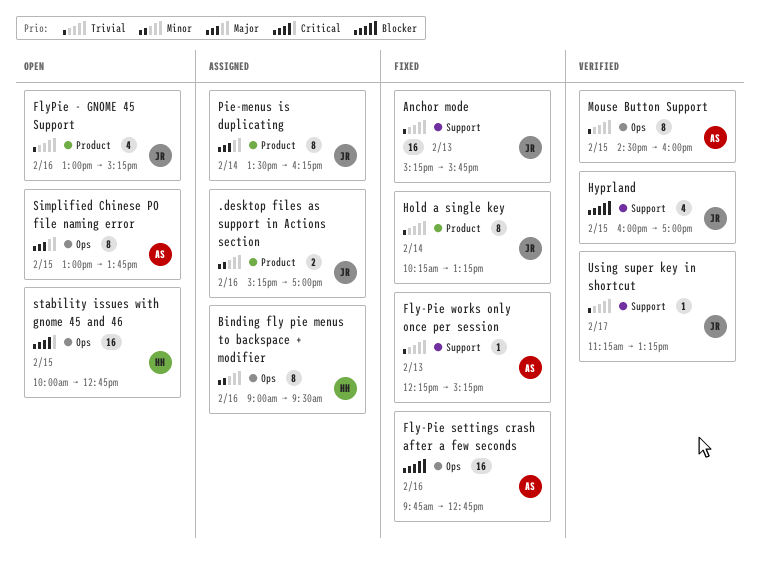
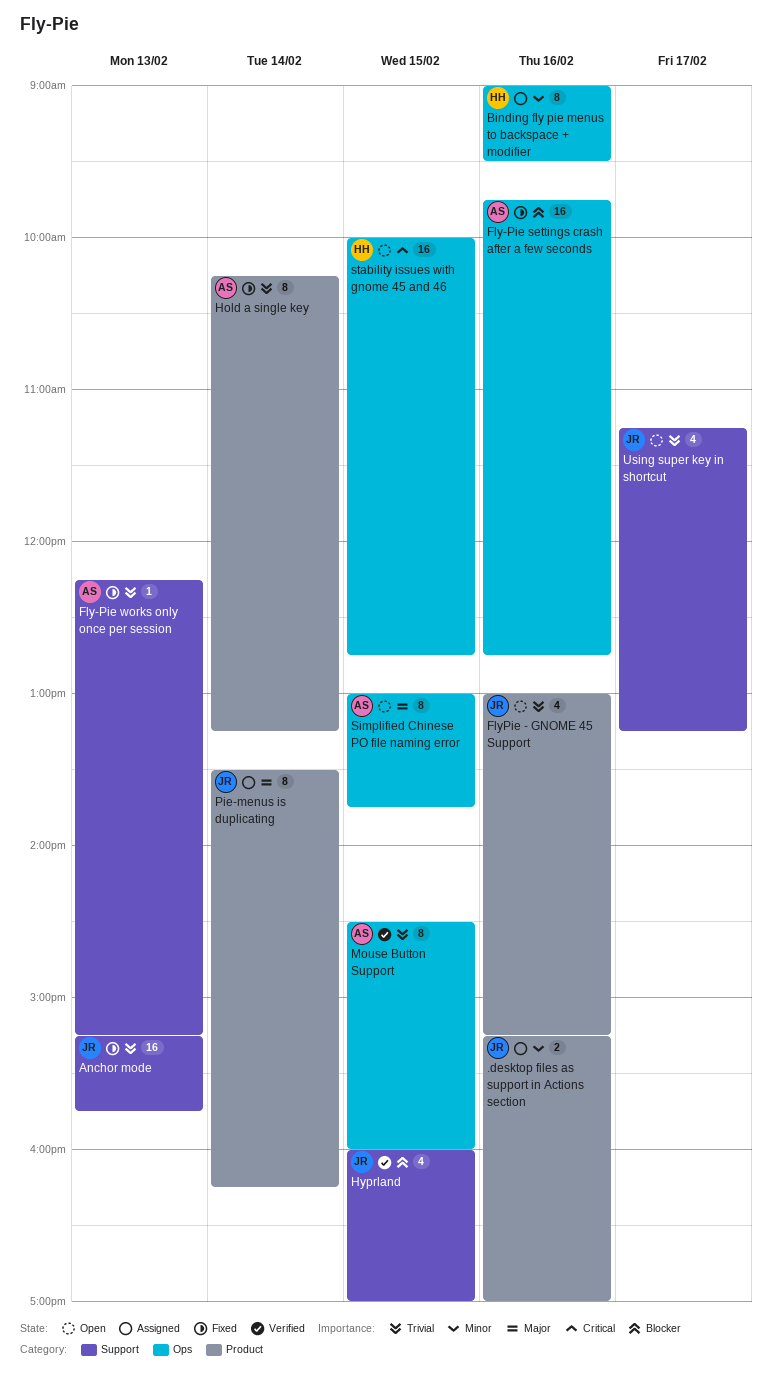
Hold a single key, owner: JR -> AS
Using super key in shortcut, status: Verified -> Open
Using super key in shortcut, estimate: 1 -> 4

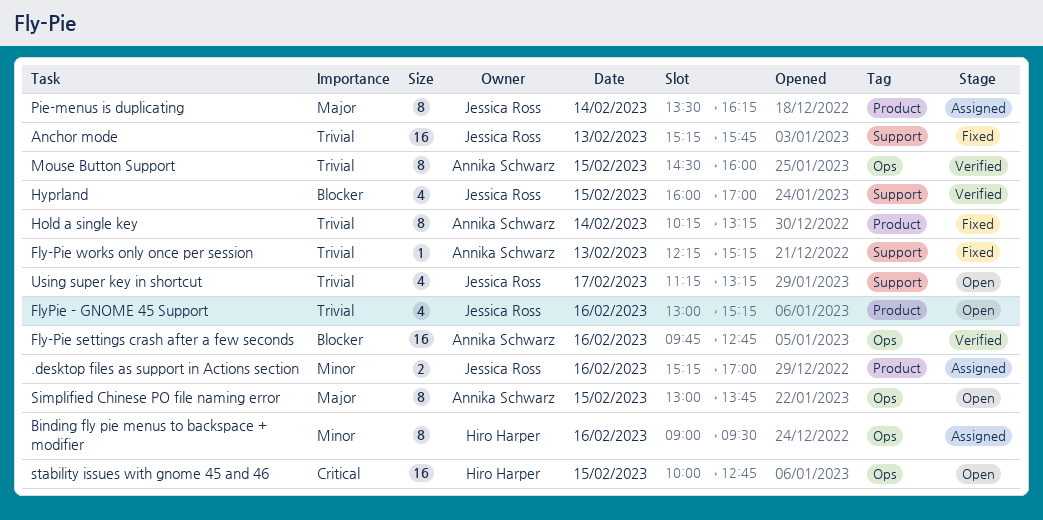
Fly-Pie settings crash after a few seconds, status: Fixed -> Verified

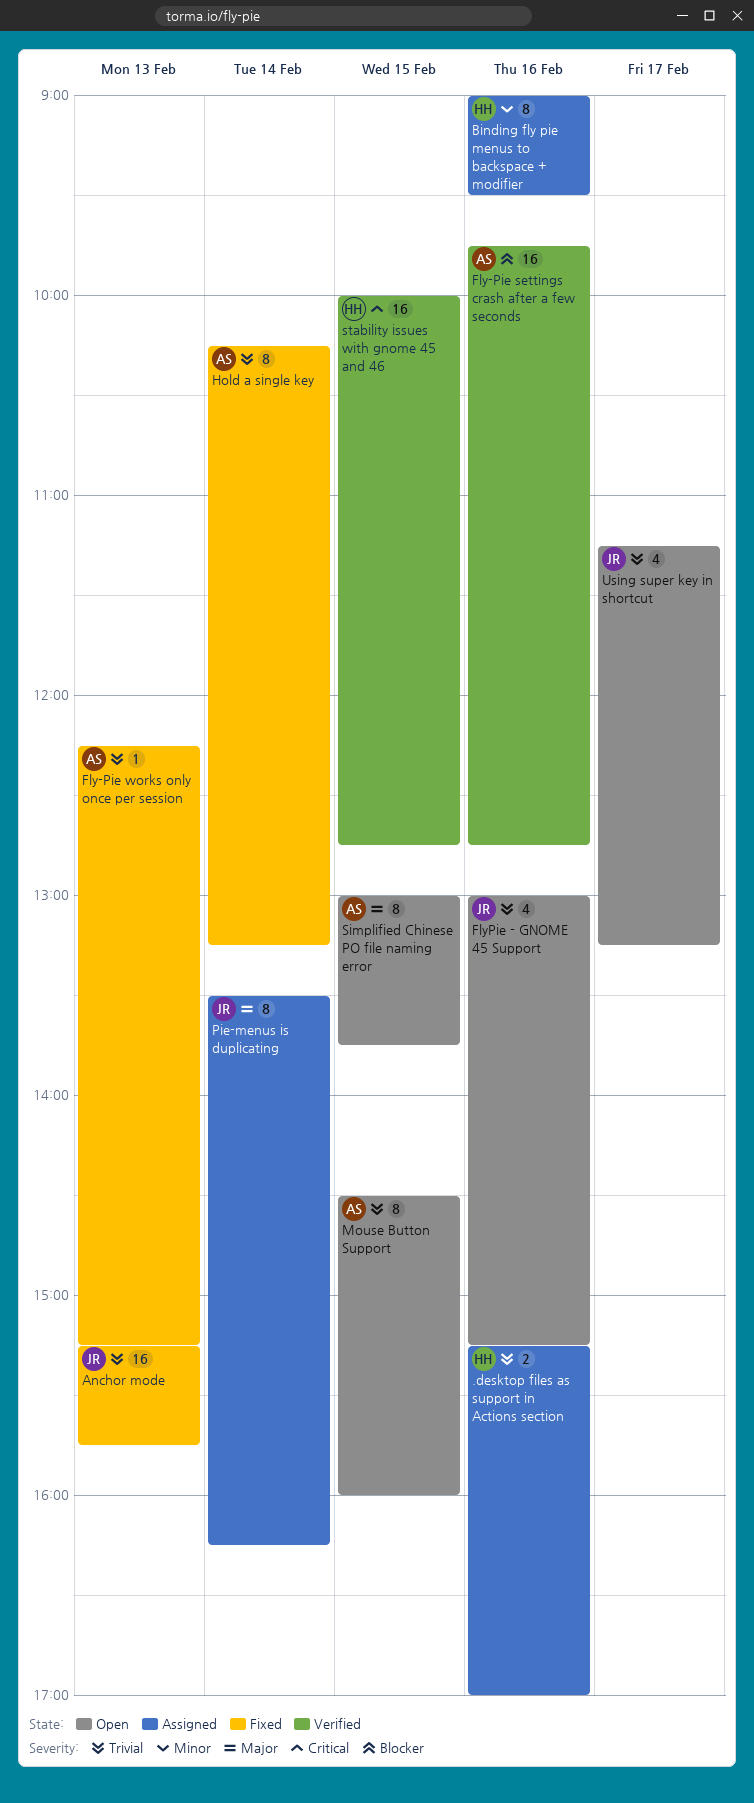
.desktop files as support in Actions section, owner: Jessica Ross -> Hiro Harper
.desktop files as support in Actions section, priority: Minor -> Trivial
Hyprland: present -> none
Mouse Button Support, status: Verified -> Open
stability issues with gnome 45 and 46, status: Open -> Verified

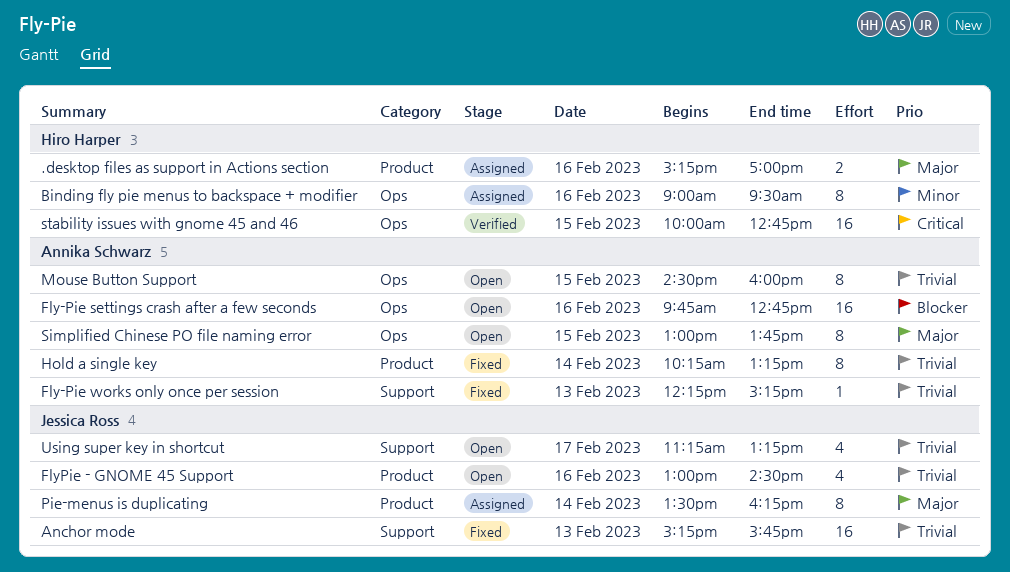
.desktop files as support in Actions section, priority: Trivial -> Major
Fly-Pie settings crash after a few seconds, status: Verified -> Open
FlyPie - GNOME 45 Support, ends: 15:15 -> 14:30

